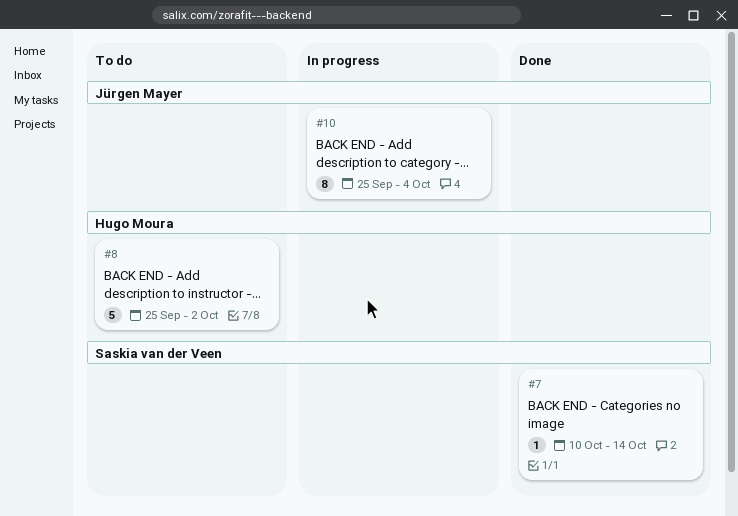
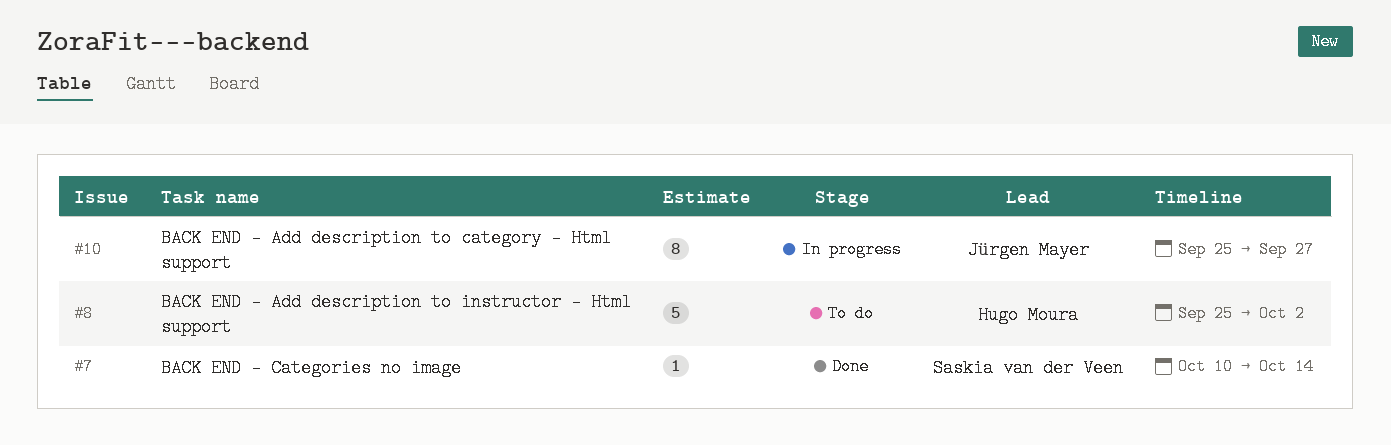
#10, due: Oct 4 -> Sep 27

